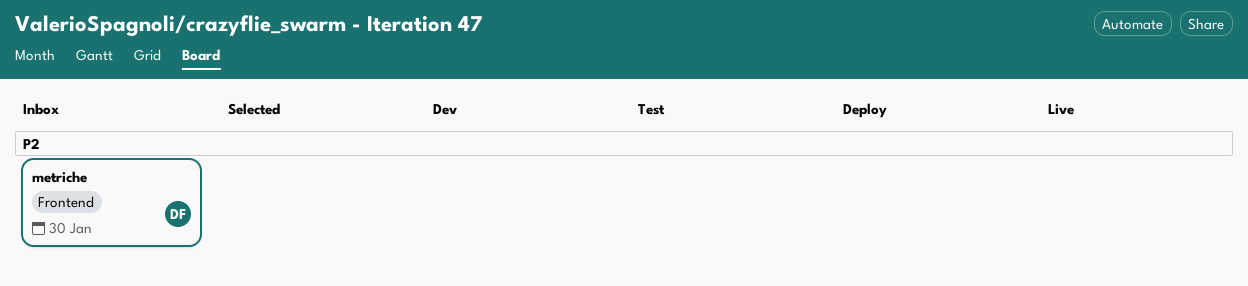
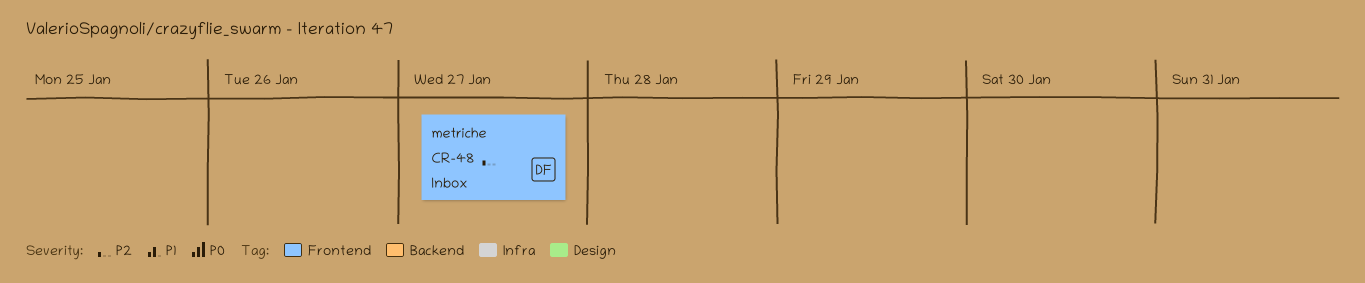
metriche, due: Jan 30 -> Jan 27

